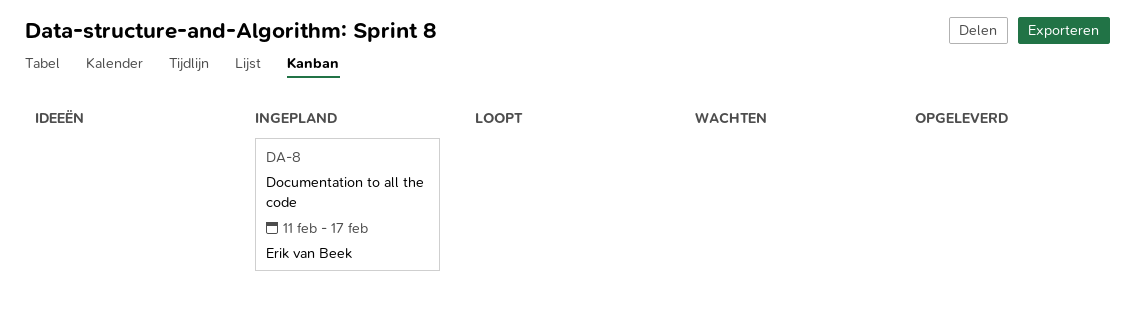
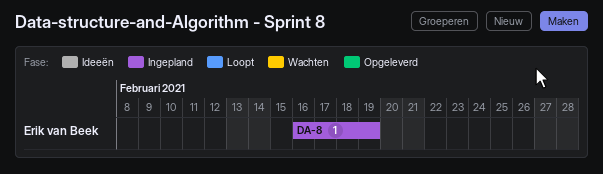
DA-8, start: Feb 11 -> Feb 16
DA-8, due: Feb 17 -> Feb 19

